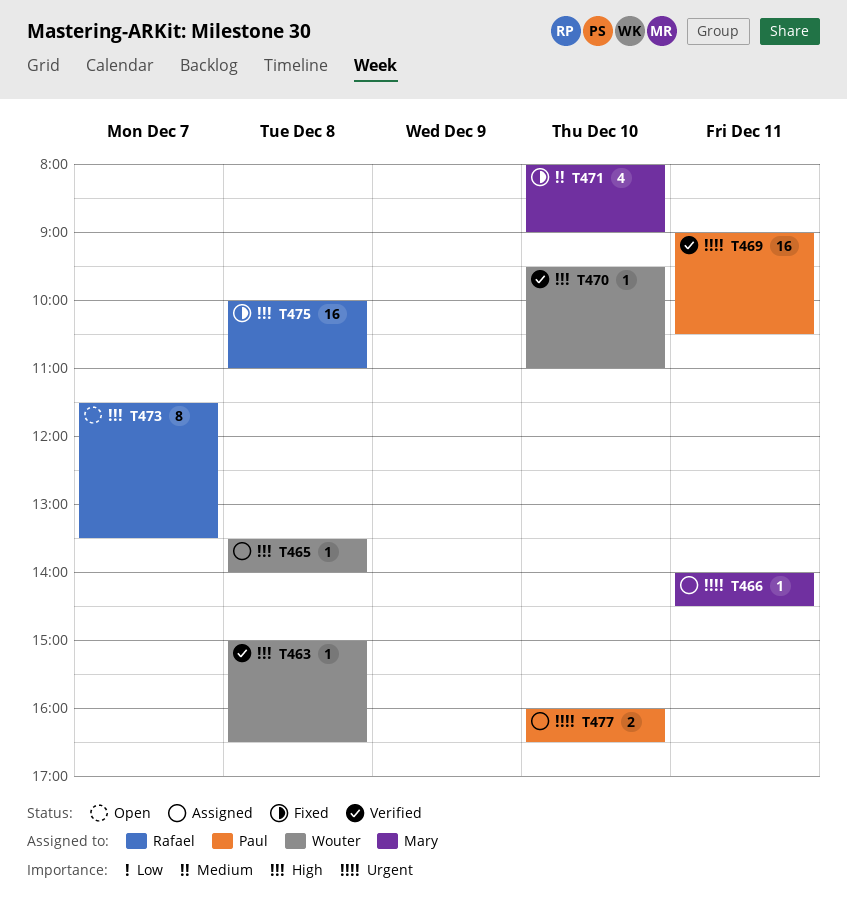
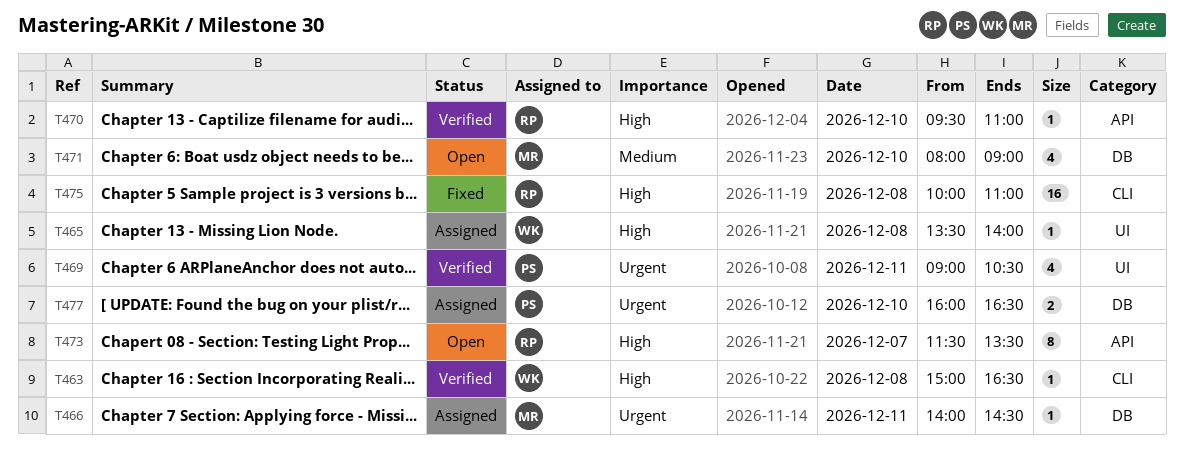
T469, estimate: 16 -> 4
T470, owner: Wouter -> Rafael
T471, status: Fixed -> Open

